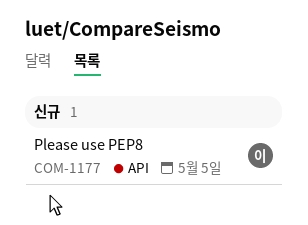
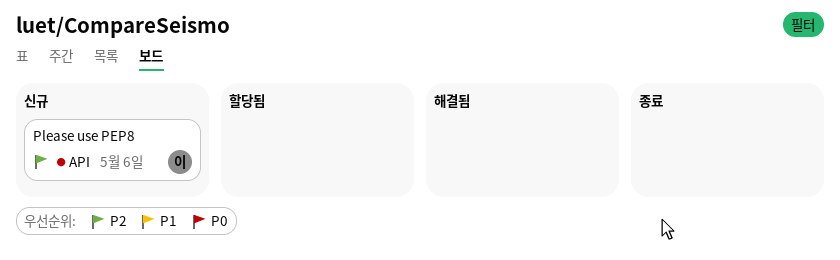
Please use PEP8, due: May 5 -> May 6

